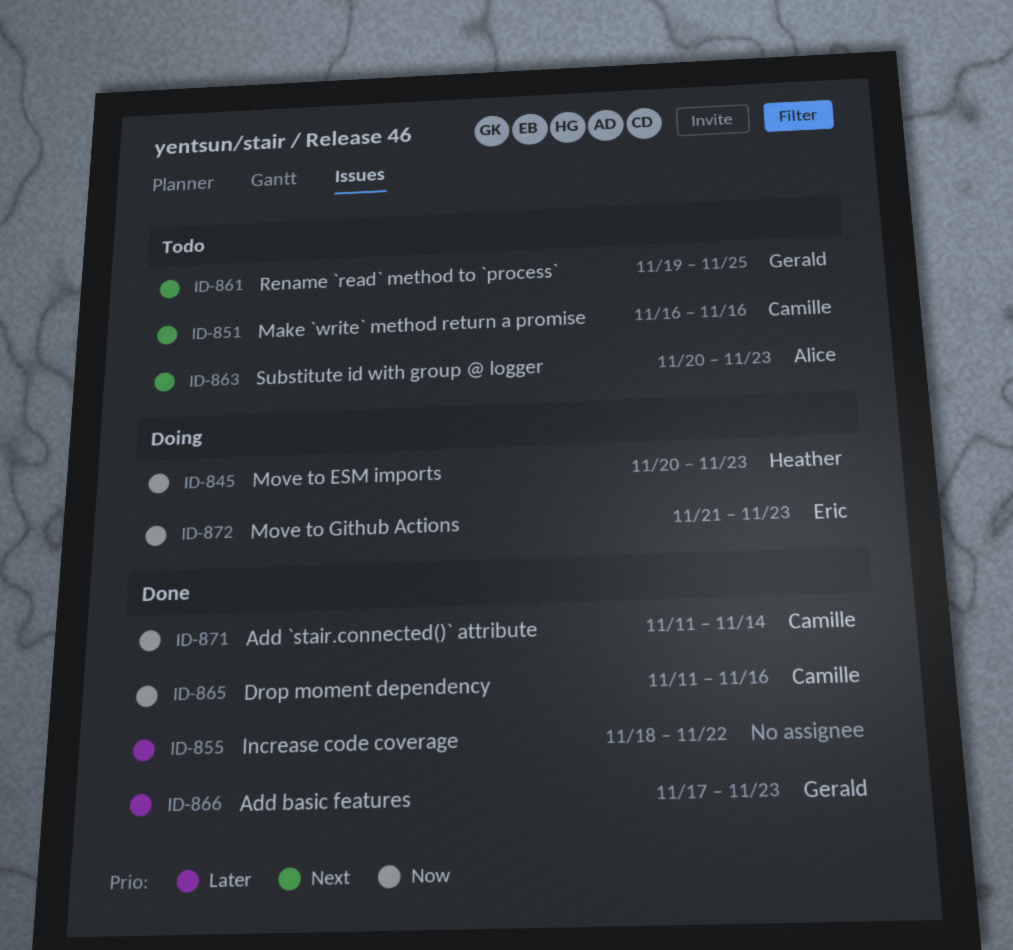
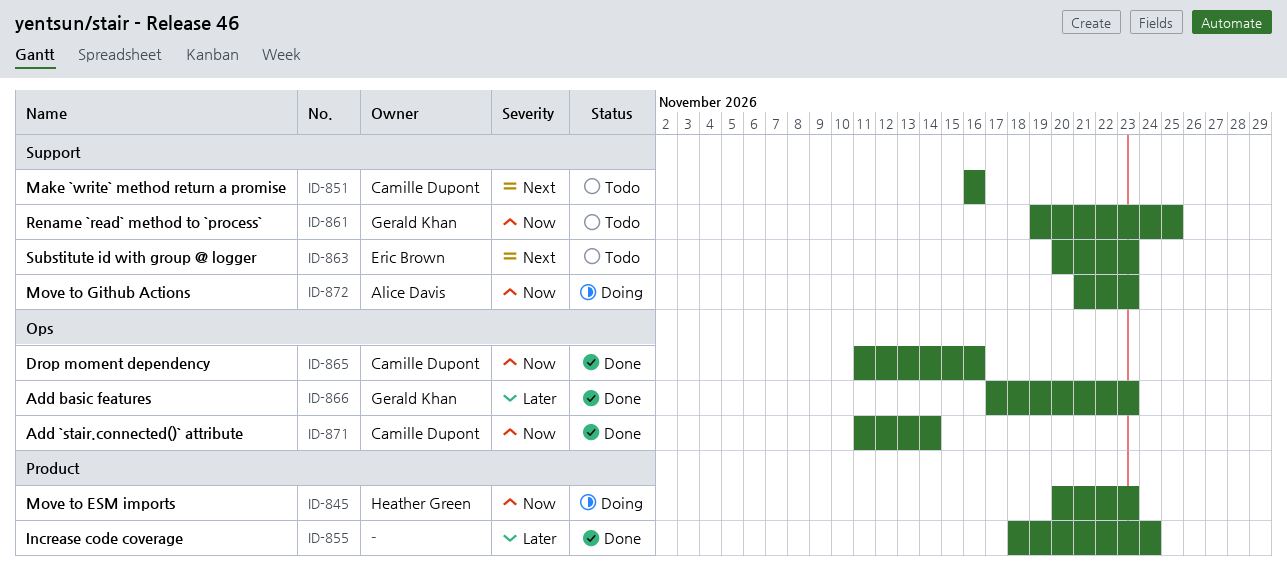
ID-855, due: Nov 22 -> Nov 24
ID-861, priority: Next -> Now
ID-863, owner: Alice Davis -> Eric Brown
ID-872, owner: Eric Brown -> Alice Davis

